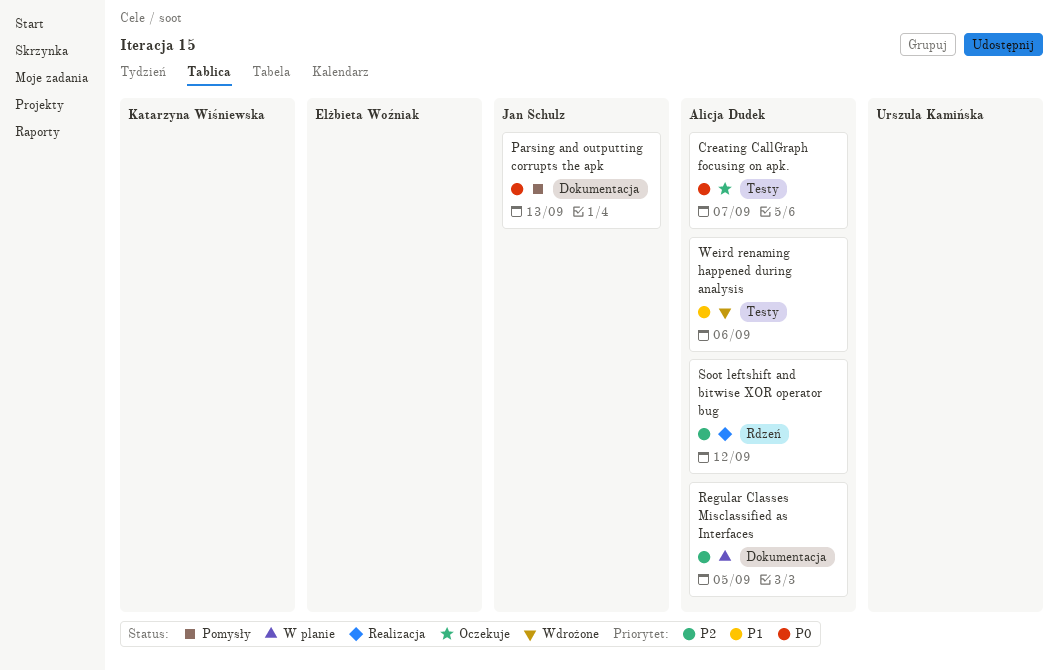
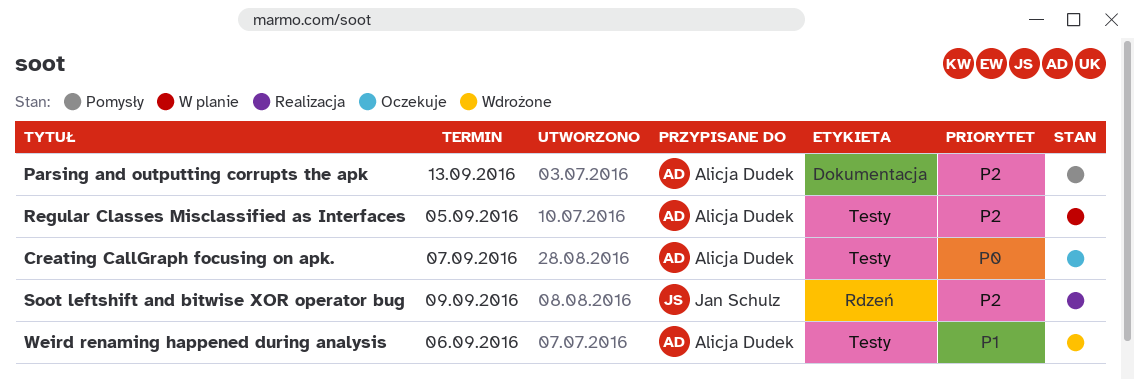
Parsing and outputting corrupts the apk, owner: Jan Schulz -> Alicja Dudek
Parsing and outputting corrupts the apk, priority: P0 -> P2
Regular Classes Misclassified as Interfaces, label: Dokumentacja -> Testy
Soot leftshift and bitwise XOR operator bug, owner: Alicja Dudek -> Jan Schulz
Soot leftshift and bitwise XOR operator bug, due: Sep 12 -> Sep 9

